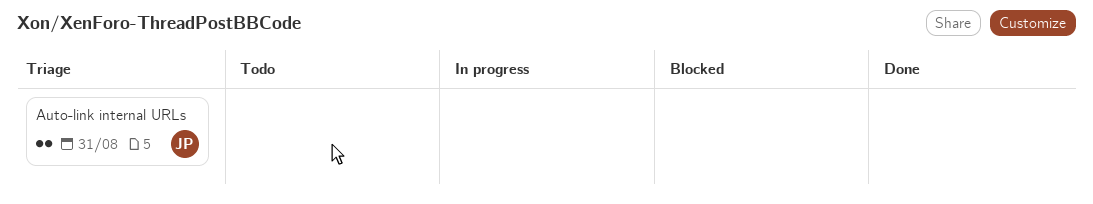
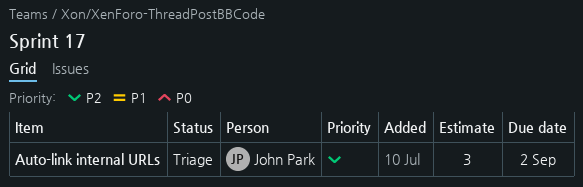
Auto-link internal URLs, estimate: 2 -> 3
Auto-link internal URLs, due: Aug 31 -> Sep 2

